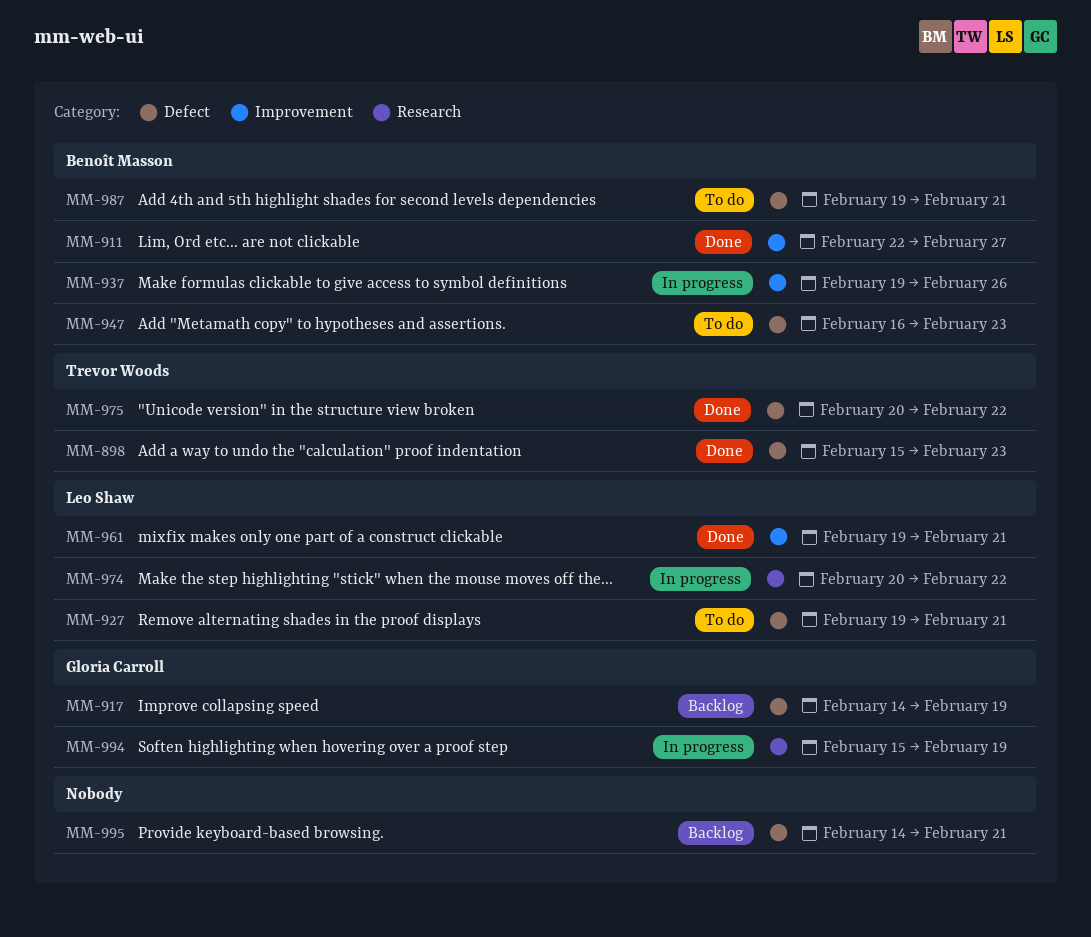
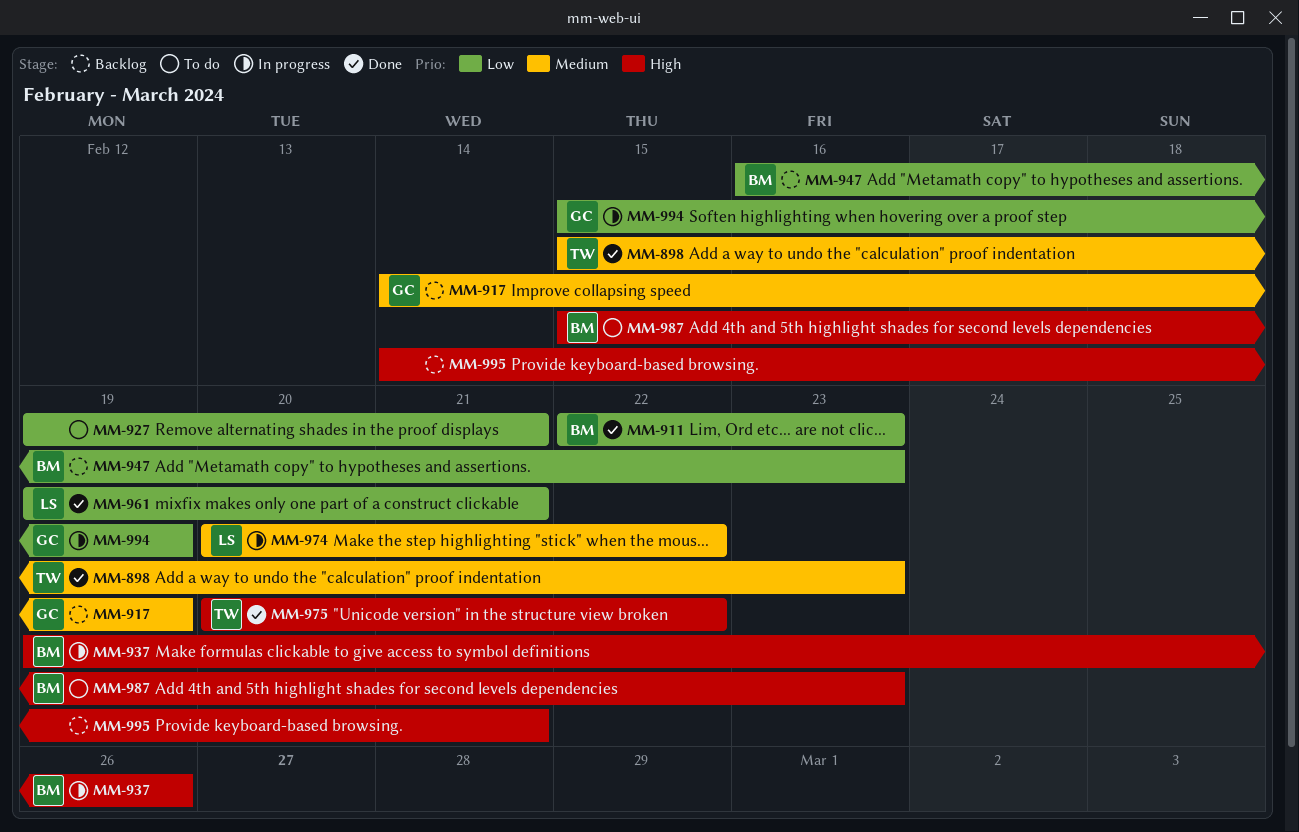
MM-911, due: Feb 27 -> Feb 23
MM-927, owner: Leo Shaw -> none
MM-947, status: To do -> Backlog
MM-987, start: Feb 19 -> Feb 15
MM-987, due: Feb 21 -> Feb 23

